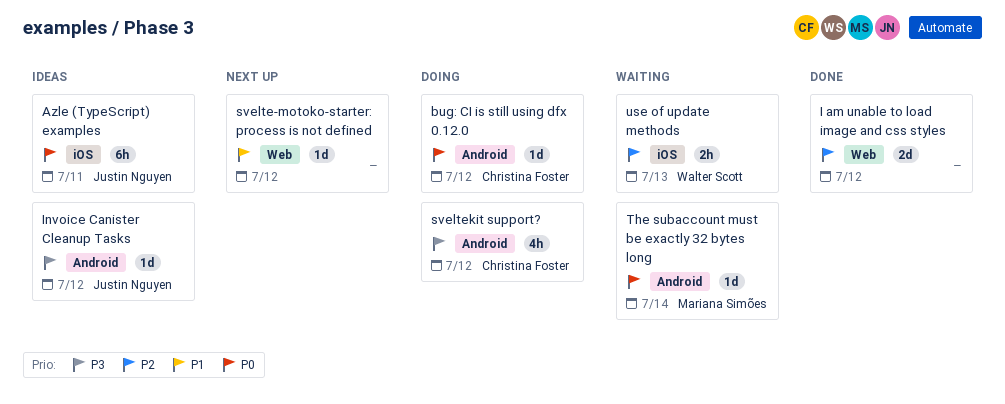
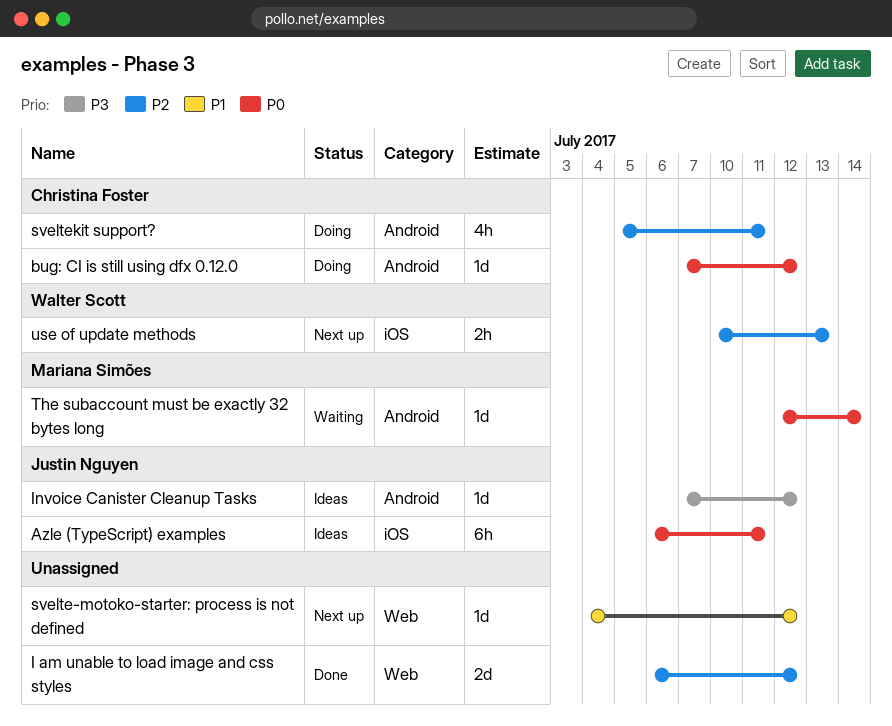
sveltekit support?, priority: P3 -> P2
sveltekit support?, due: Jul 12 -> Jul 11
use of update methods, status: Waiting -> Next up

